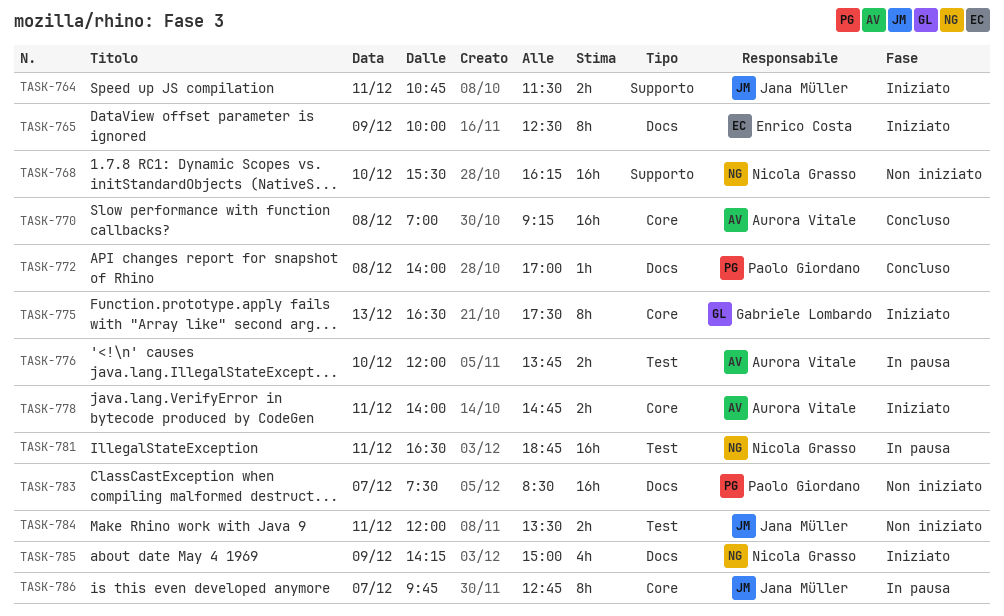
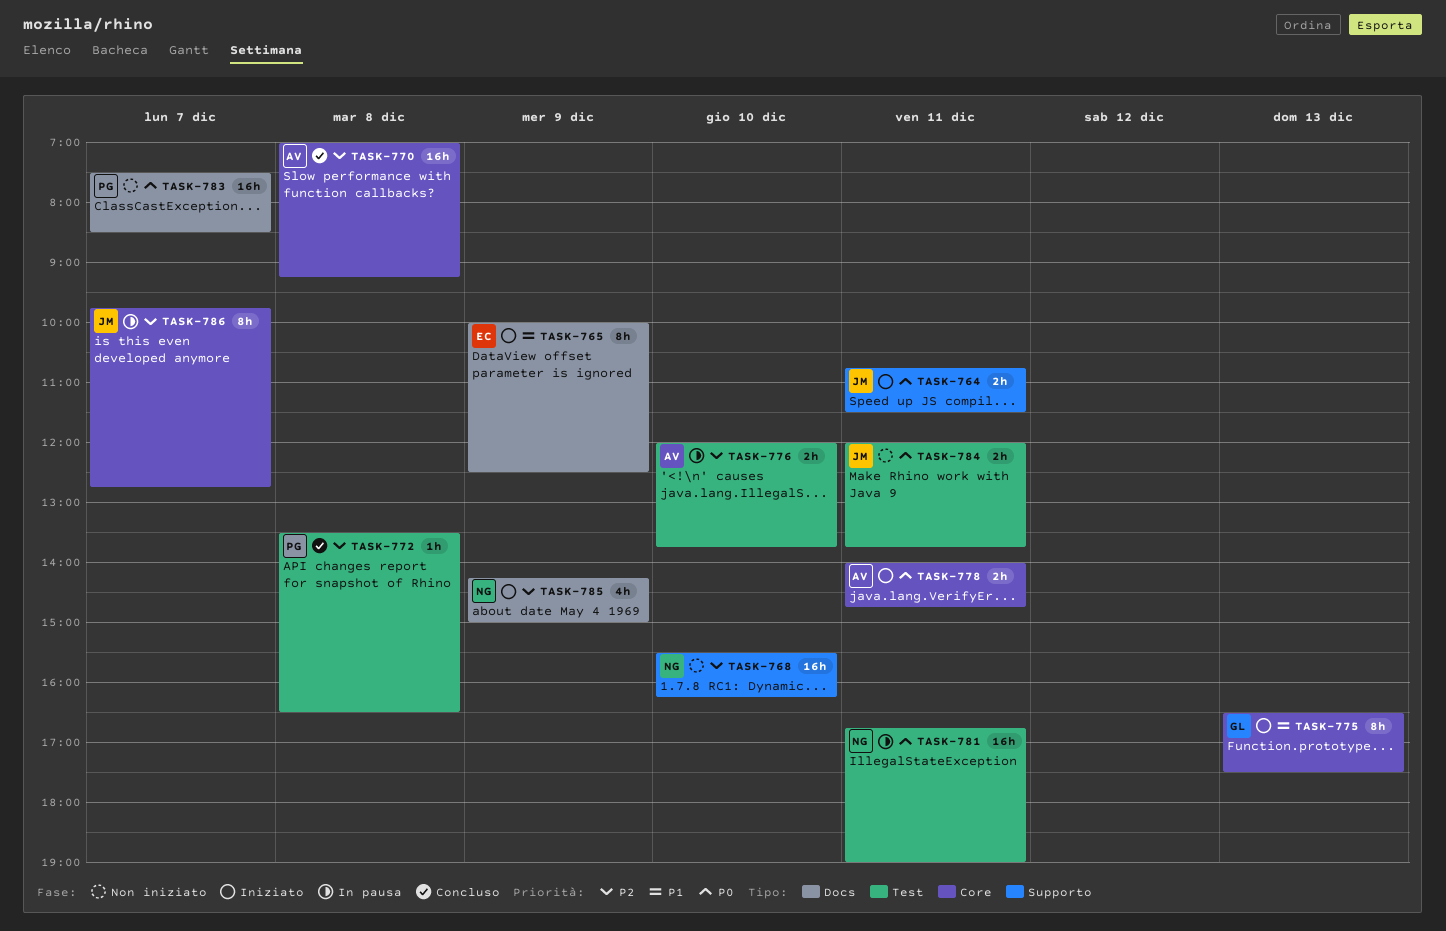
TASK-772, label: Docs -> Test
TASK-772, begins: 14:00 -> 13:30
TASK-772, ends: 17:00 -> 16:30
TASK-781, begins: 16:30 -> 16:45
TASK-781, ends: 18:45 -> 19:00
TASK-784, ends: 13:30 -> 13:45

